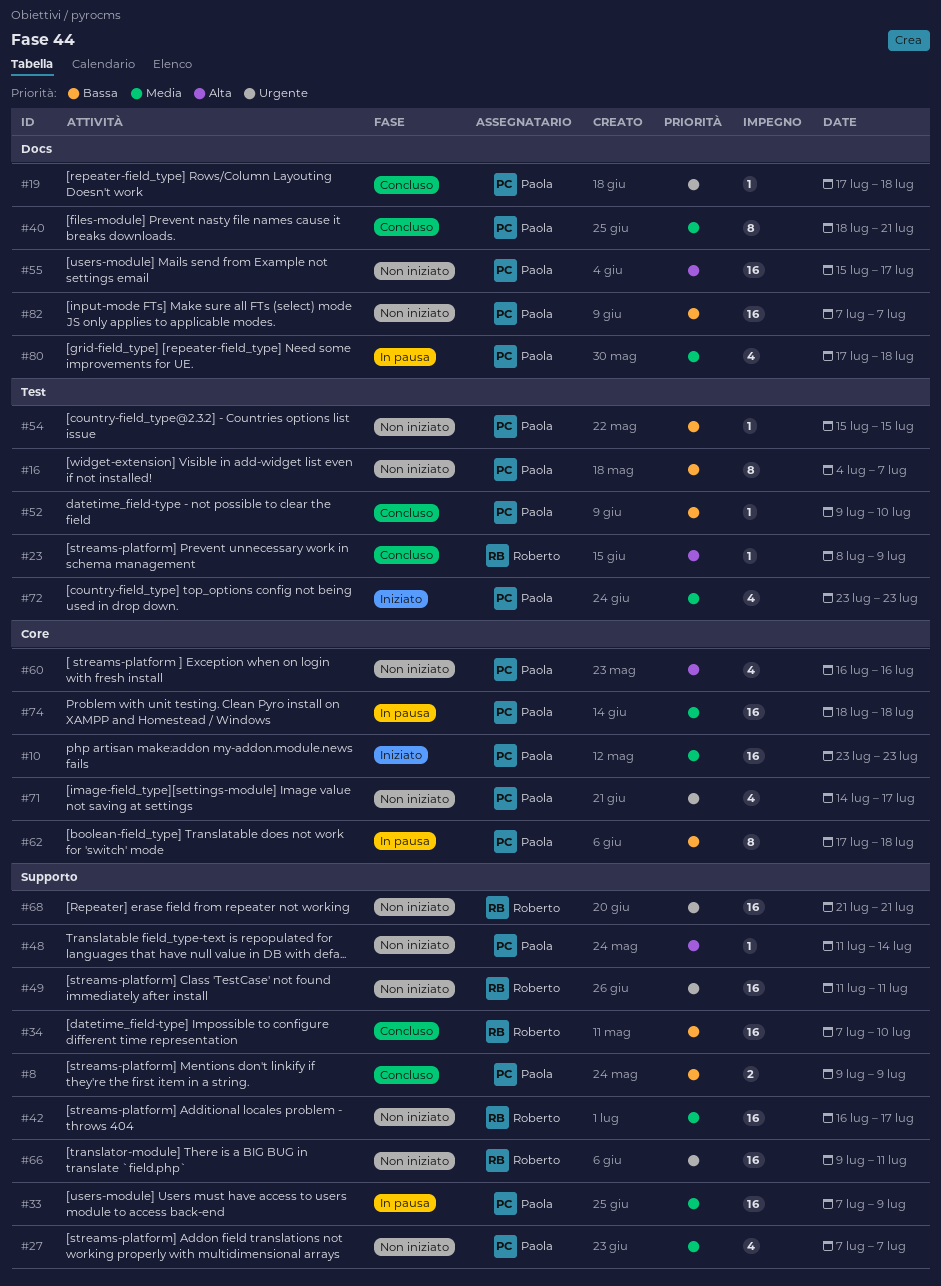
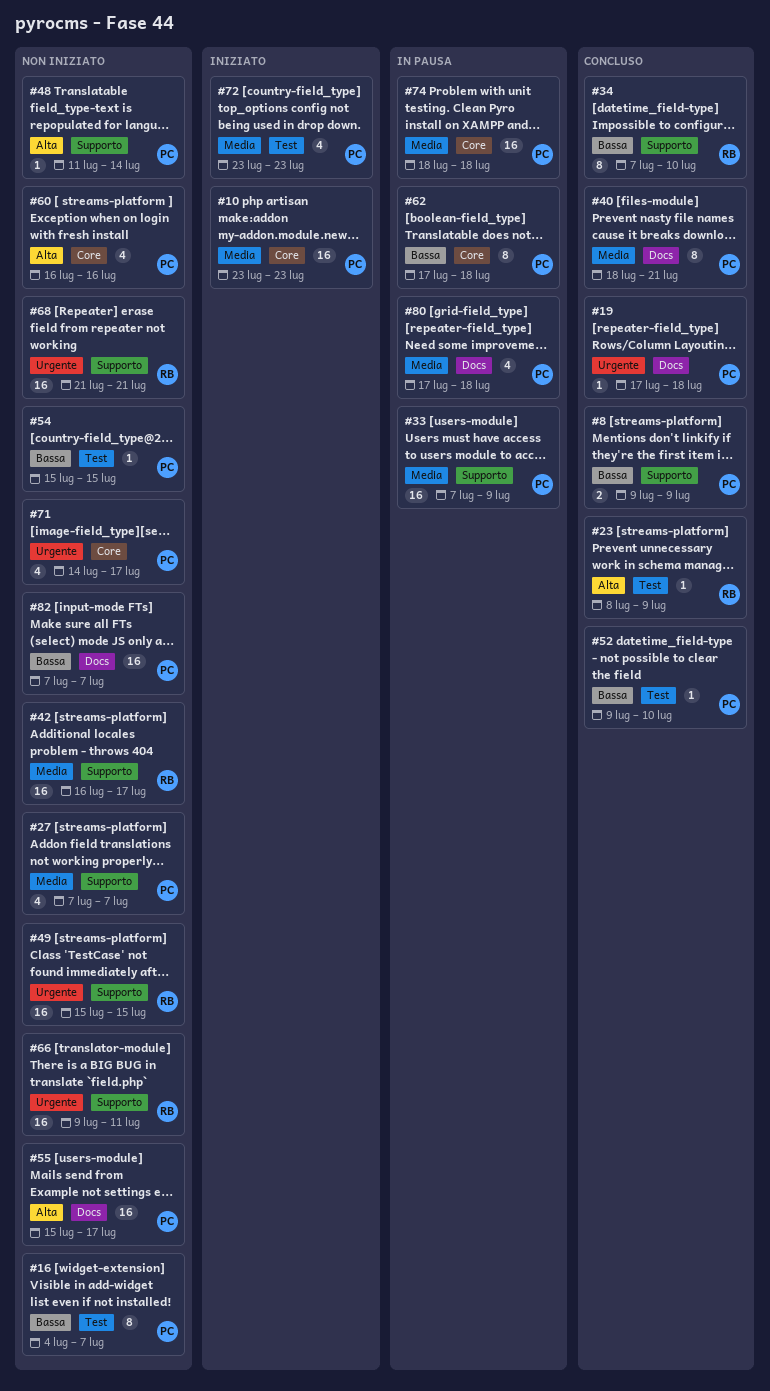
#34, estimate: 16 -> 8
#49, start: Jul 11 -> Jul 15
#49, due: Jul 11 -> Jul 15

